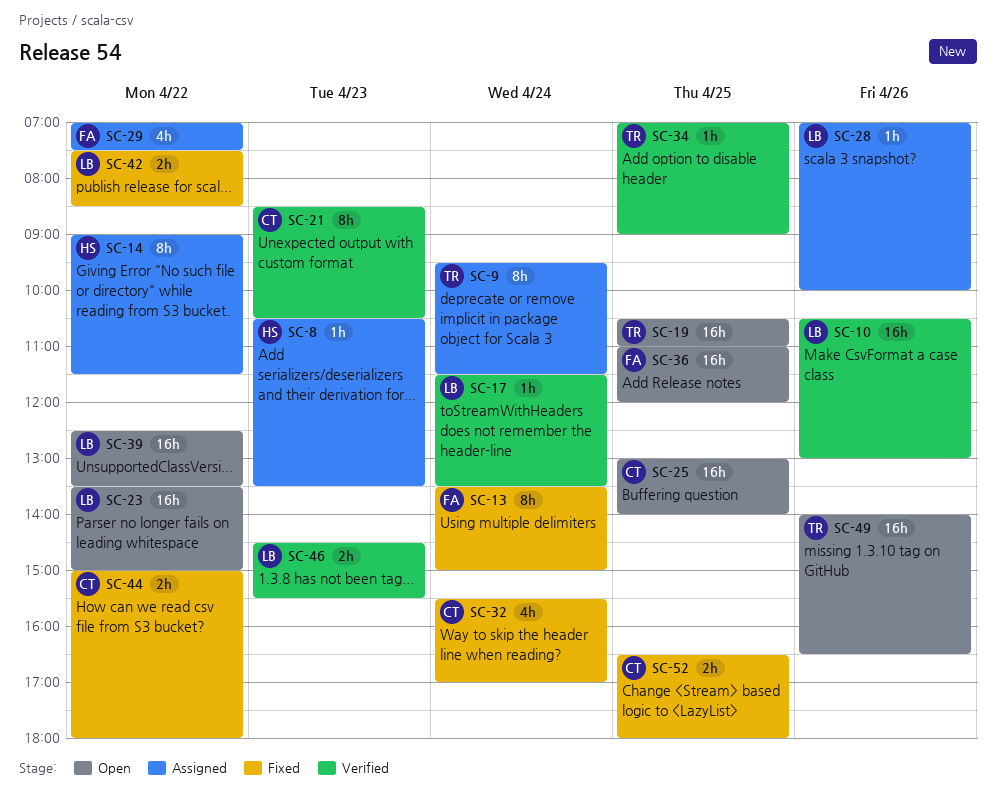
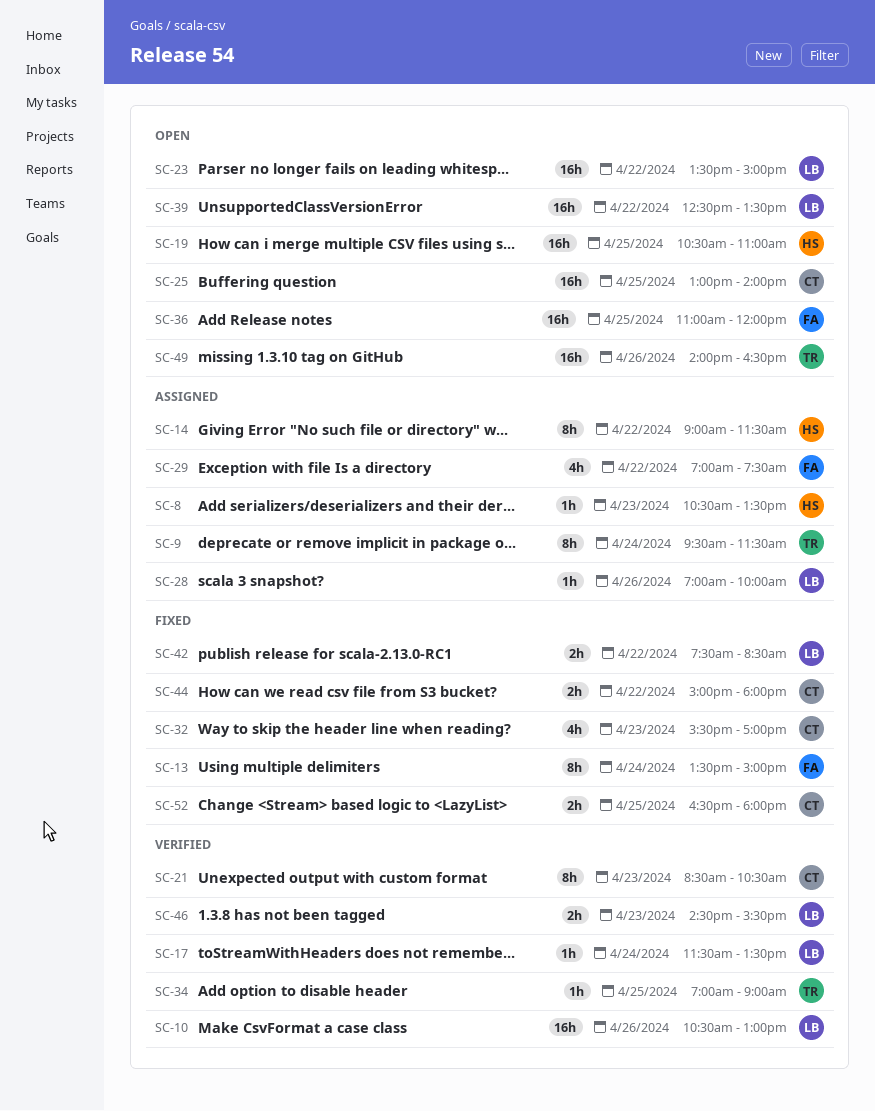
SC-19, owner: TR -> HS
SC-32, day: Apr 24 -> Apr 23

